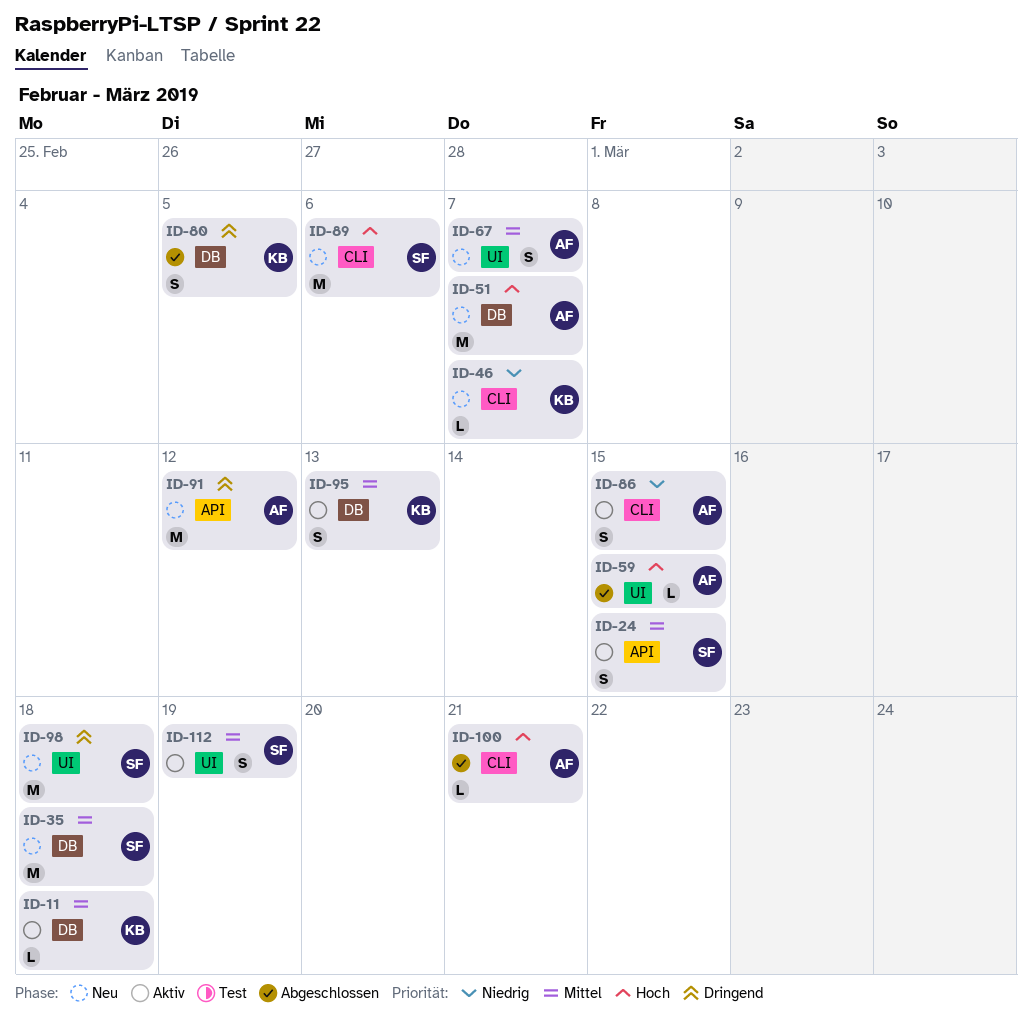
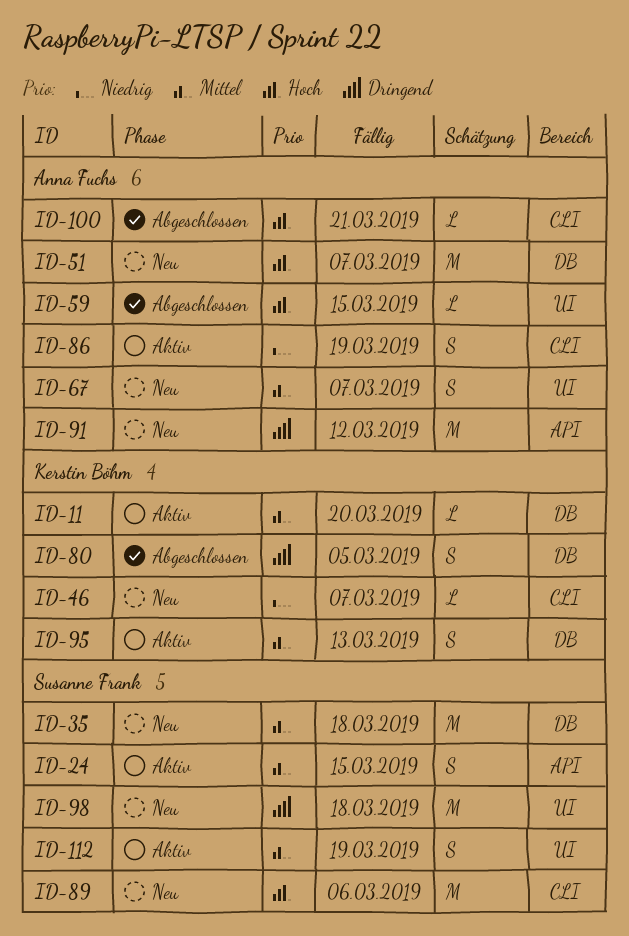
ID-11, due: Mar 18 -> Mar 20
ID-86, due: Mar 15 -> Mar 19

